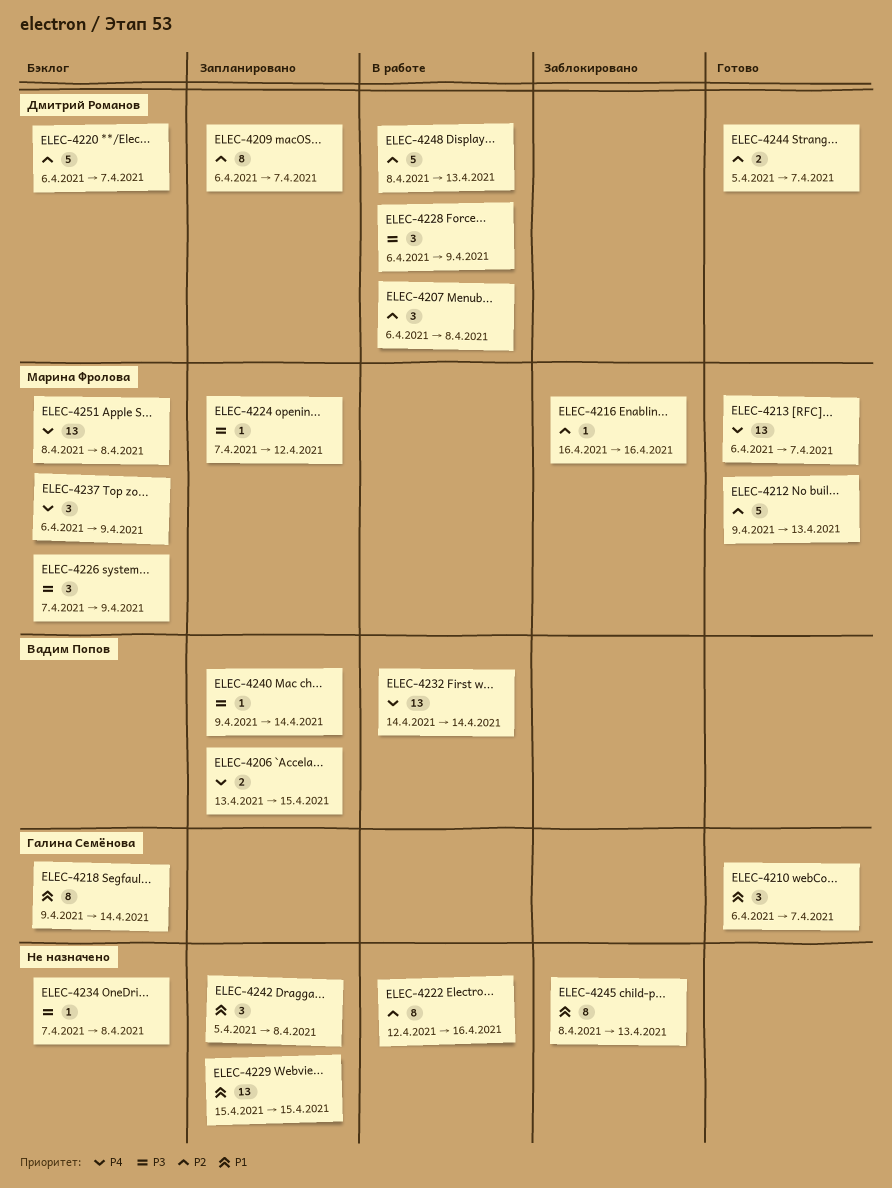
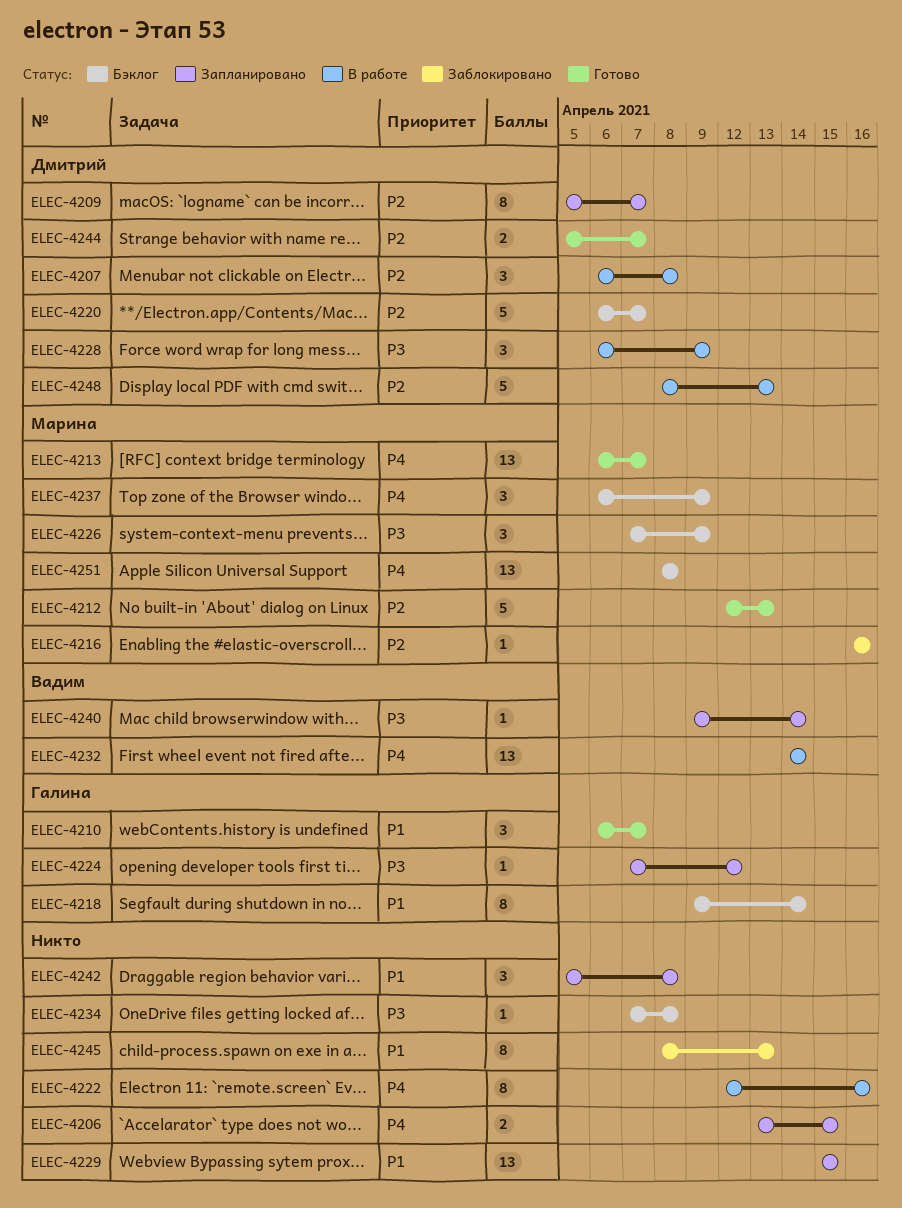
ELEC-4206, owner: Вадим Попов -> none
ELEC-4209, start: Apr 6 -> Apr 5
ELEC-4212, start: Apr 9 -> Apr 12
ELEC-4222, priority: P2 -> P4
ELEC-4224, owner: Марина Фролова -> Галина Семёнова

